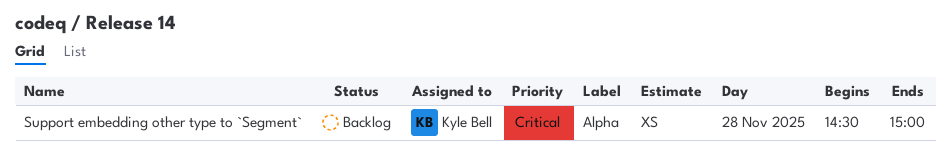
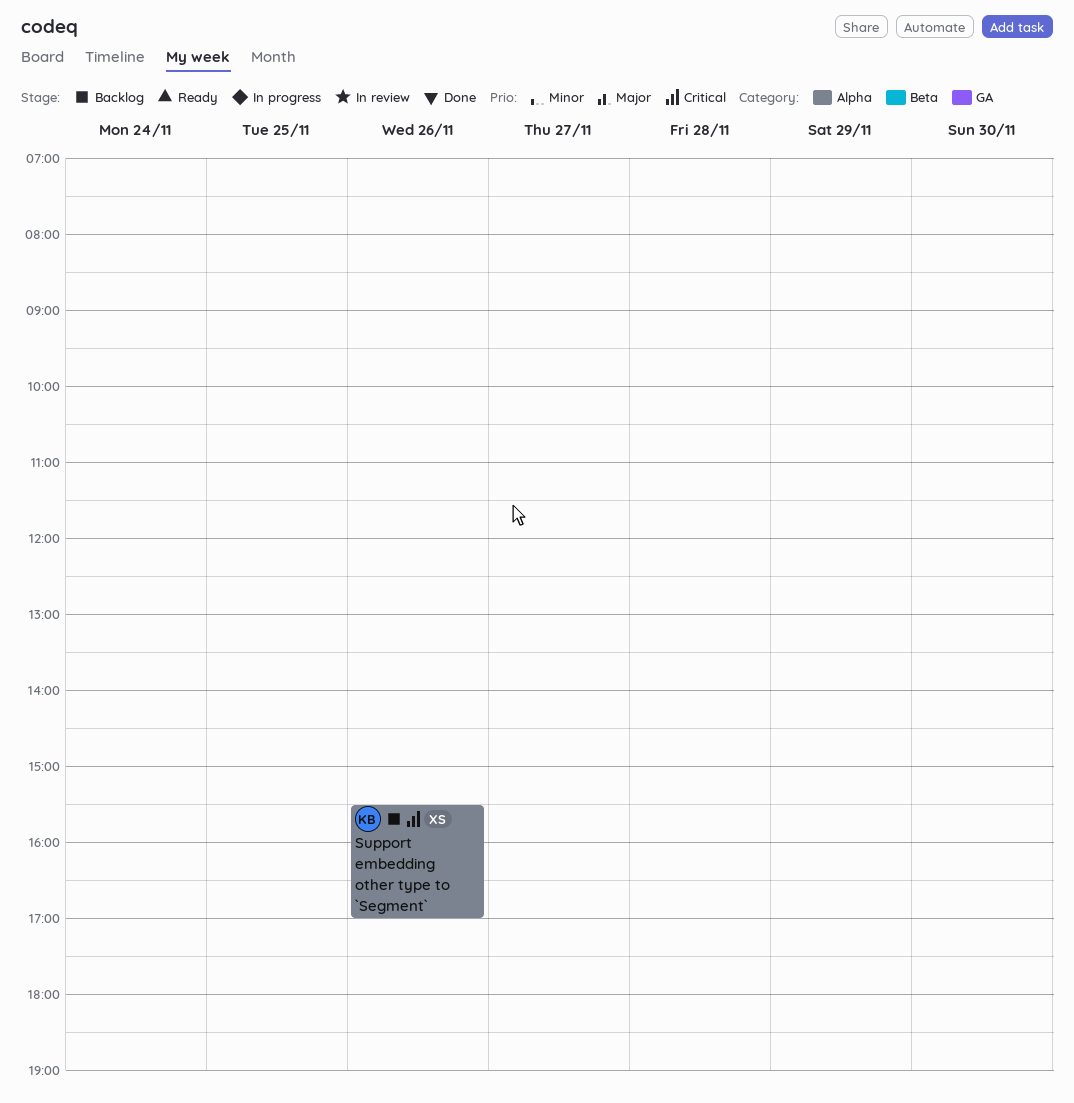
Support embedding other type to `Segment`, day: Nov 28 -> Nov 26
Support embedding other type to `Segment`, begins: 14:30 -> 15:30
Support embedding other type to `Segment`, ends: 15:00 -> 17:00

